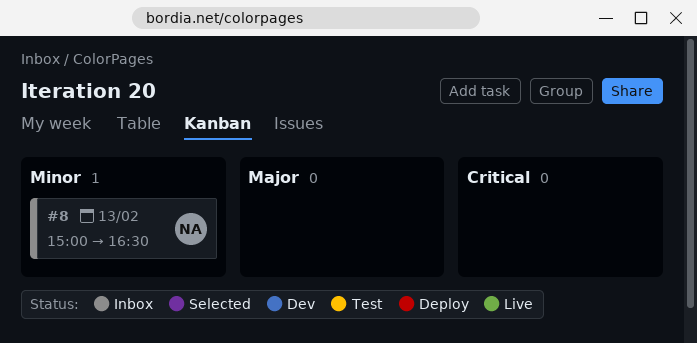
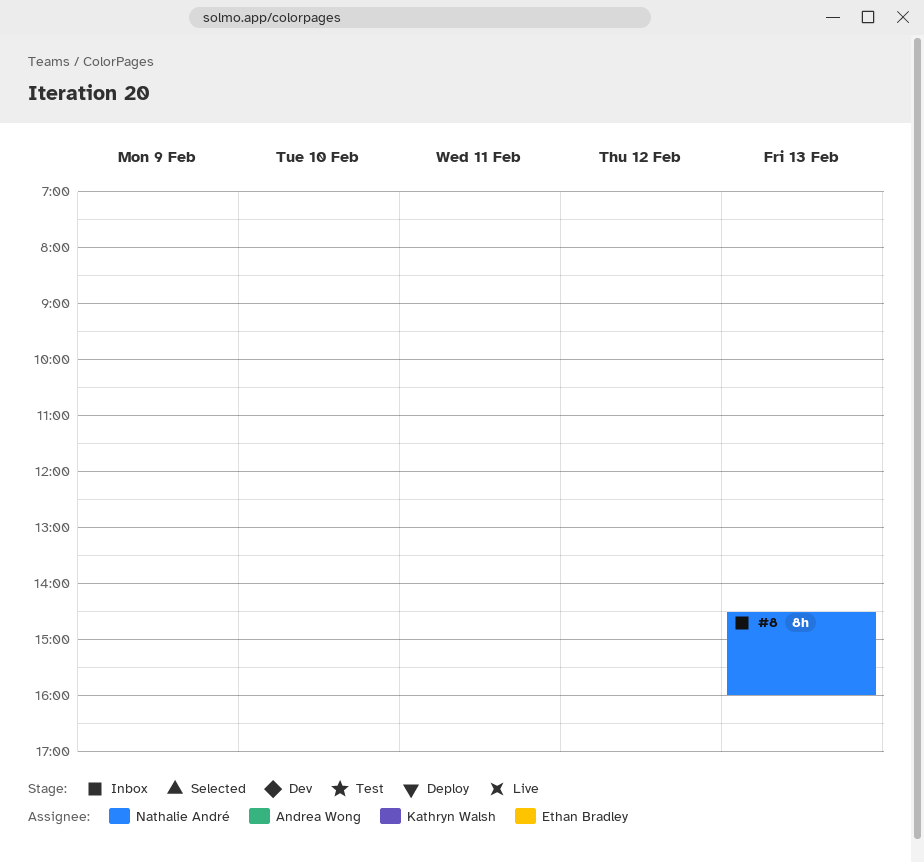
#8, begins: 15:00 -> 14:30
#8, ends: 16:30 -> 16:00

